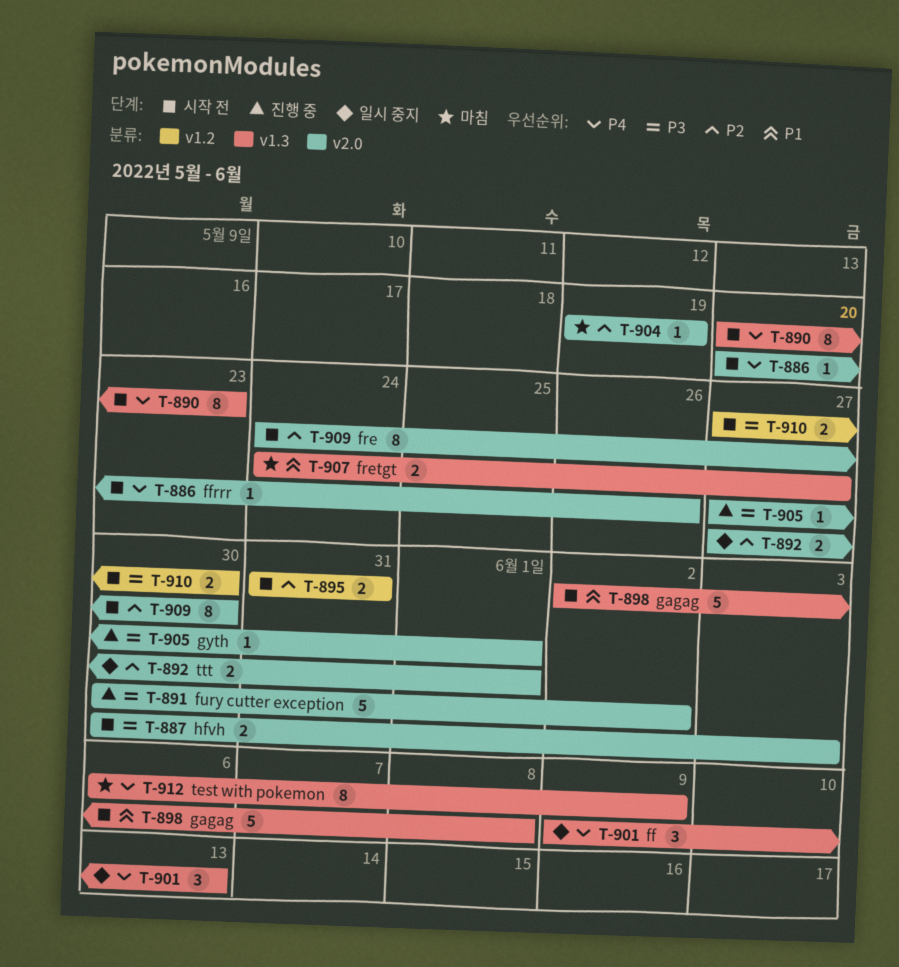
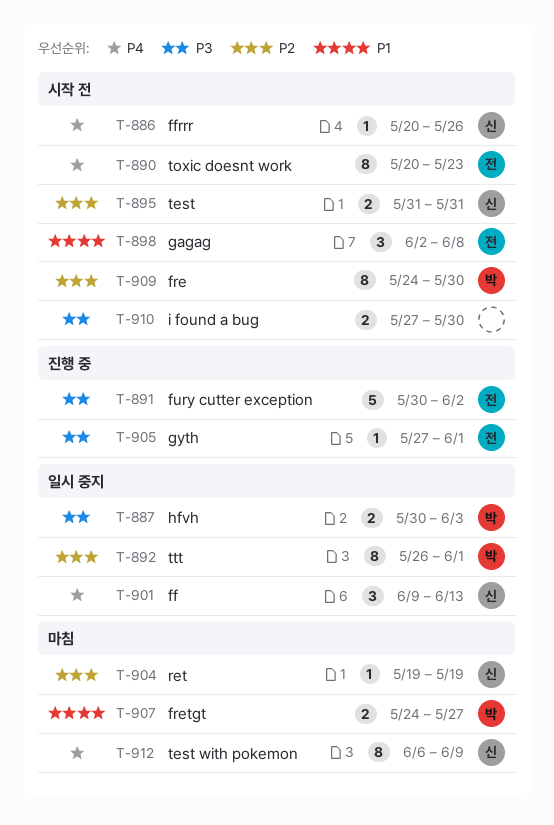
T-887, status: 시작 전 -> 일시 중지
T-892, estimate: 2 -> 8
T-892, start: May 27 -> May 26
T-898, estimate: 5 -> 3

